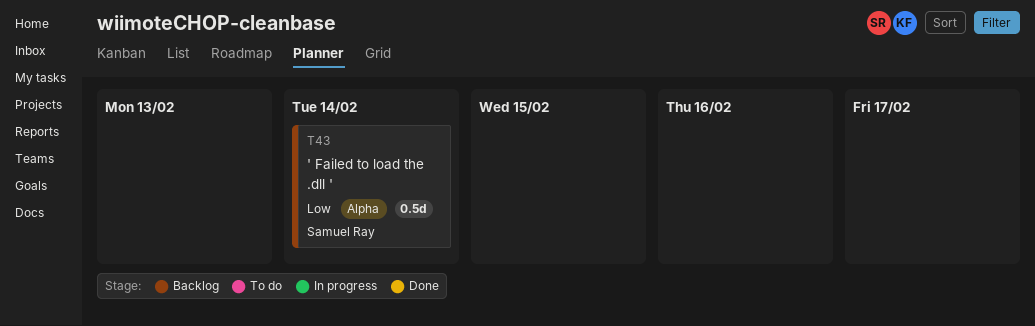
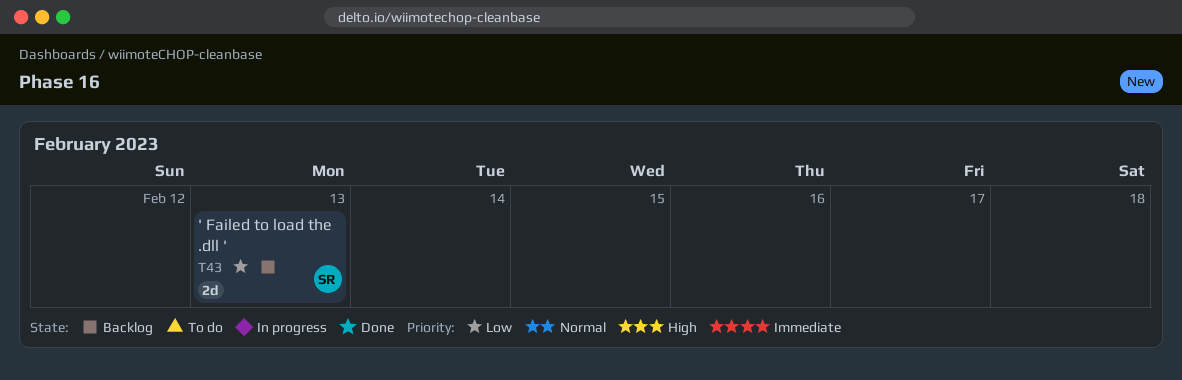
T43, estimate: 0.5d -> 2d
T43, due: Feb 14 -> Feb 13

